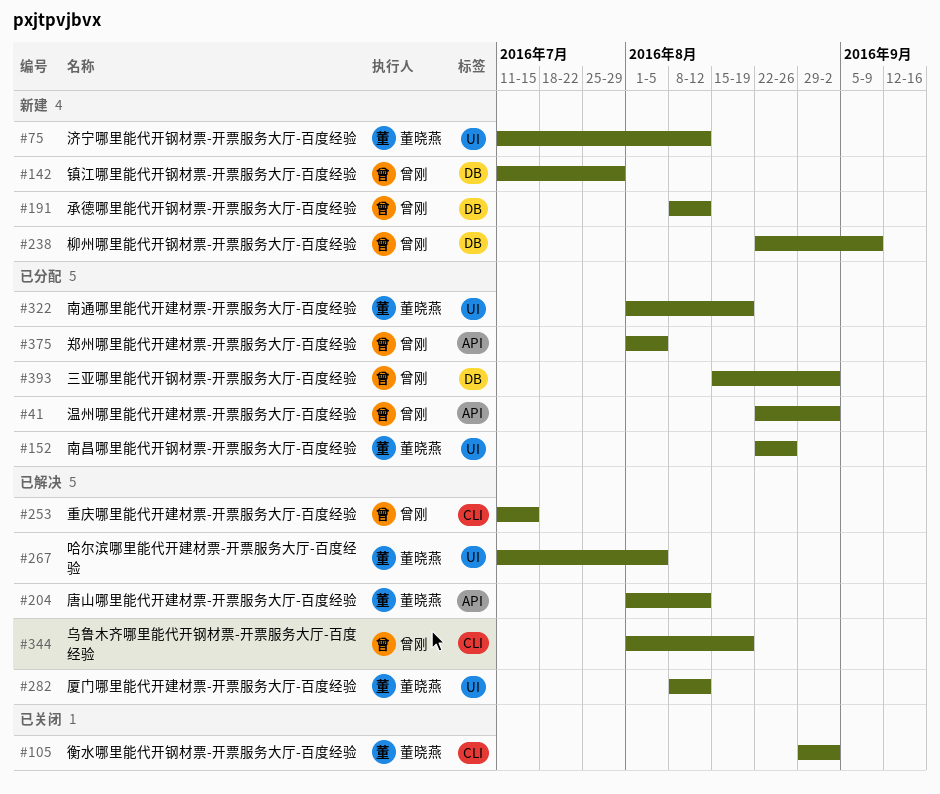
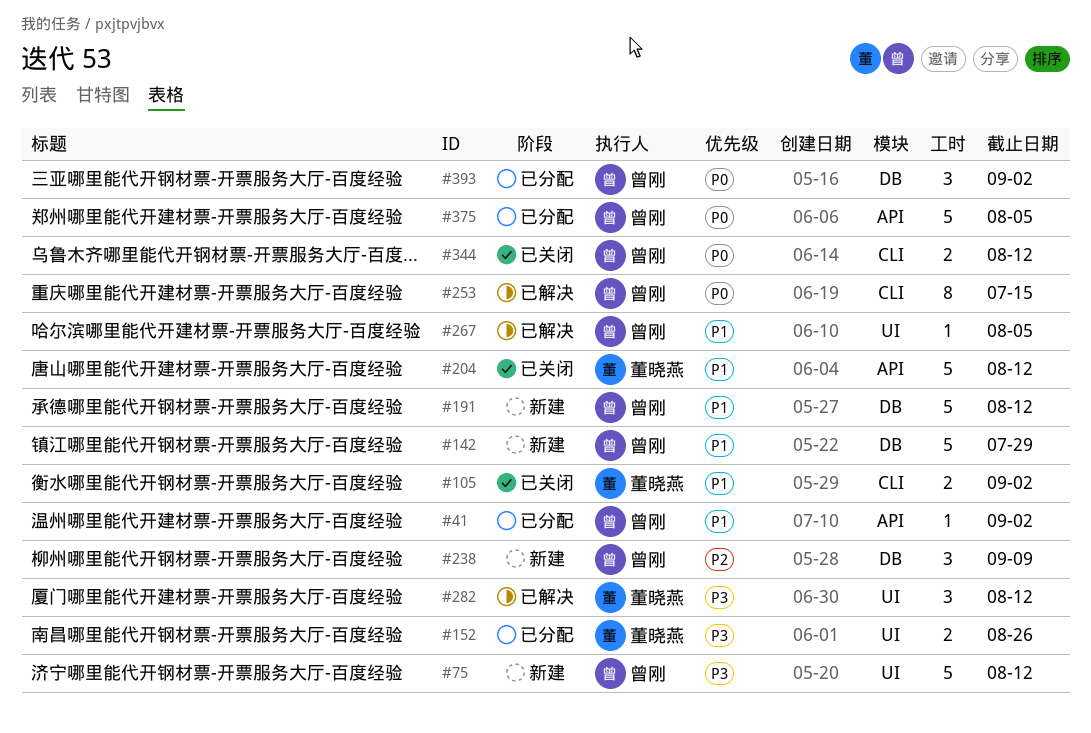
#75, owner: 董晓燕 -> 曾刚
#204, status: 已解决 -> 已关闭
#267, owner: 董晓燕 -> 曾刚
#322: present -> none
#344, status: 已解决 -> 已关闭
#344, due: Aug 19 -> Aug 12

